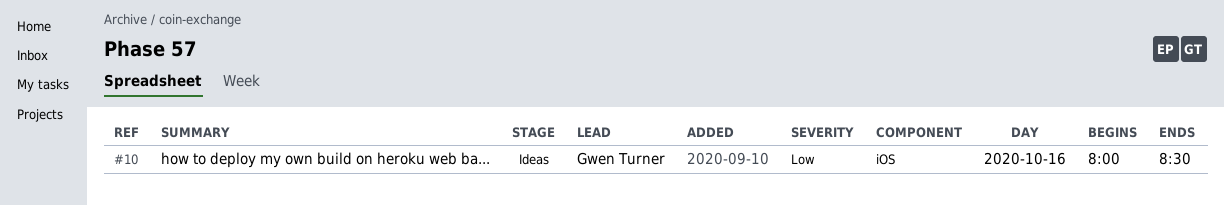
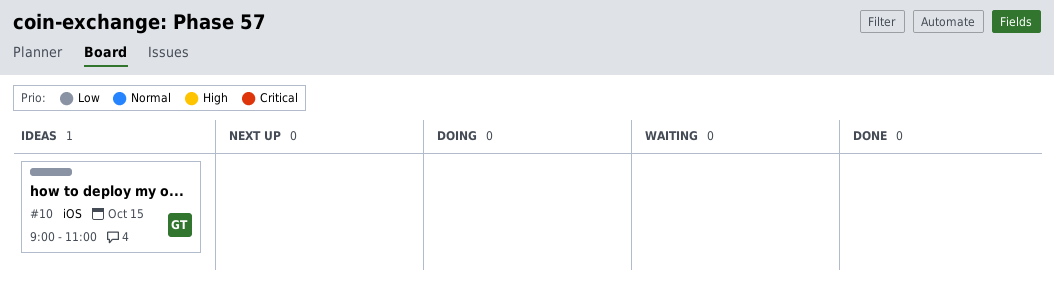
#10, day: Oct 16 -> Oct 15
#10, begins: 08:00 -> 09:00
#10, ends: 08:30 -> 11:00

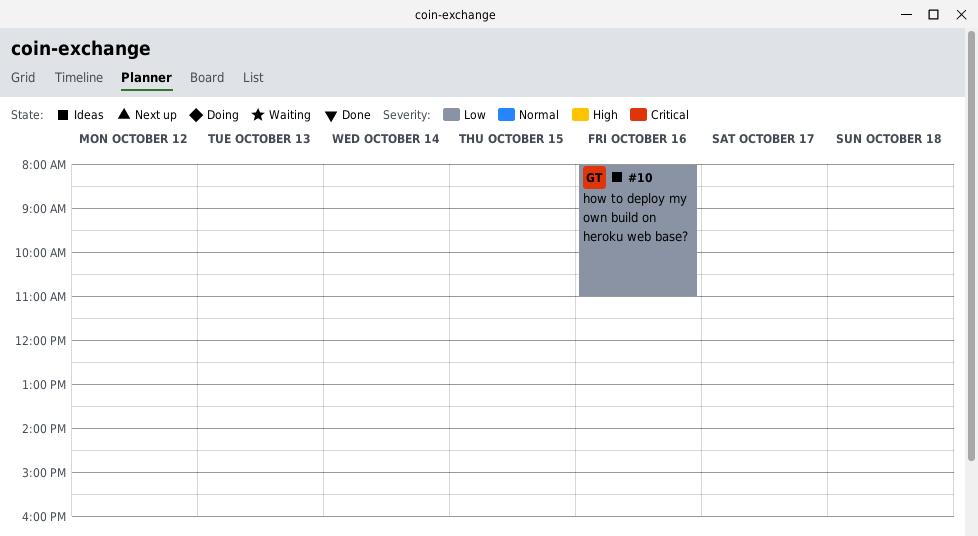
#10, day: Oct 15 -> Oct 16
#10, begins: 09:00 -> 08:00

